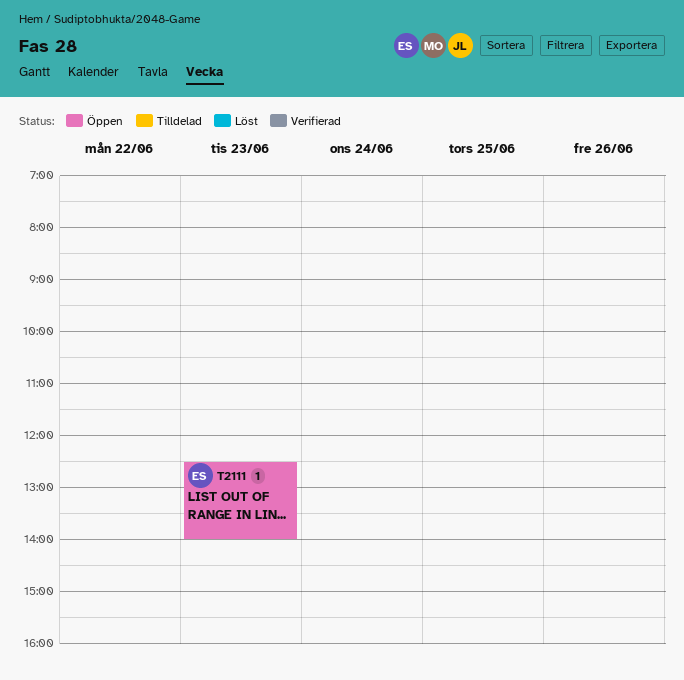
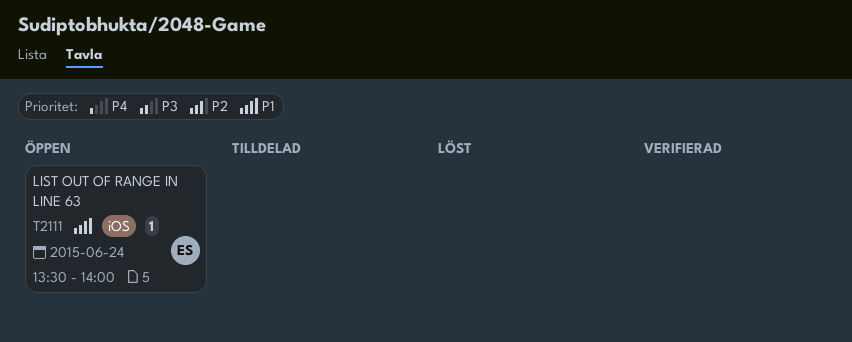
T2111, day: Jun 23 -> Jun 24
T2111, begins: 12:30 -> 13:30

